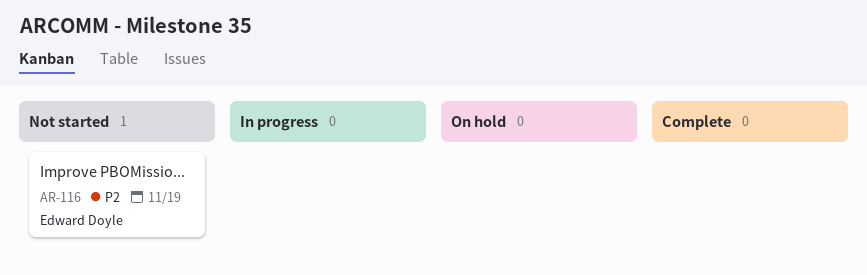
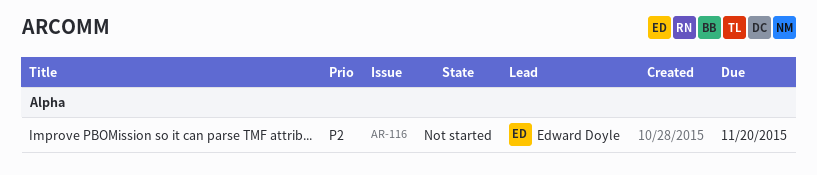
AR-116, due: Nov 19 -> Nov 20

